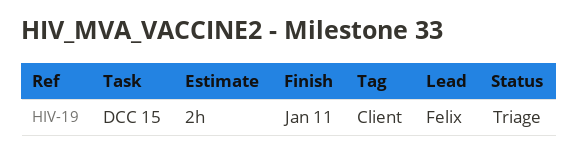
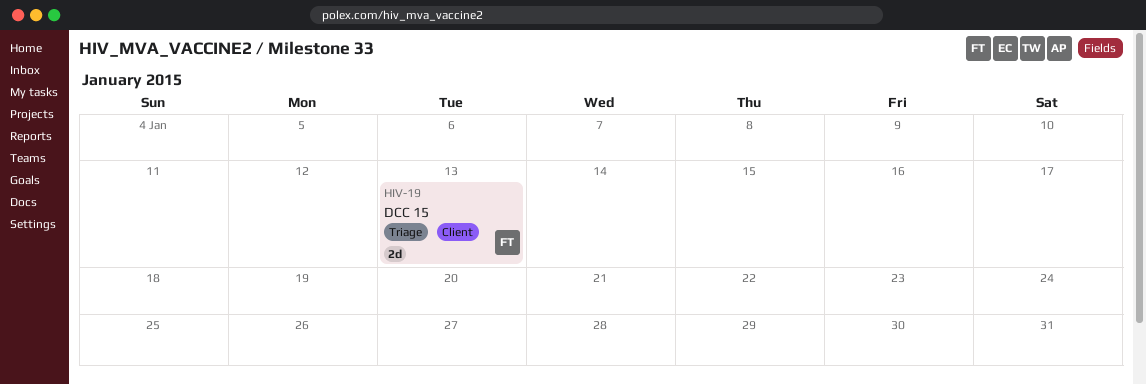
HIV-19, estimate: 2h -> 2d
HIV-19, due: Jan 11 -> Jan 13

